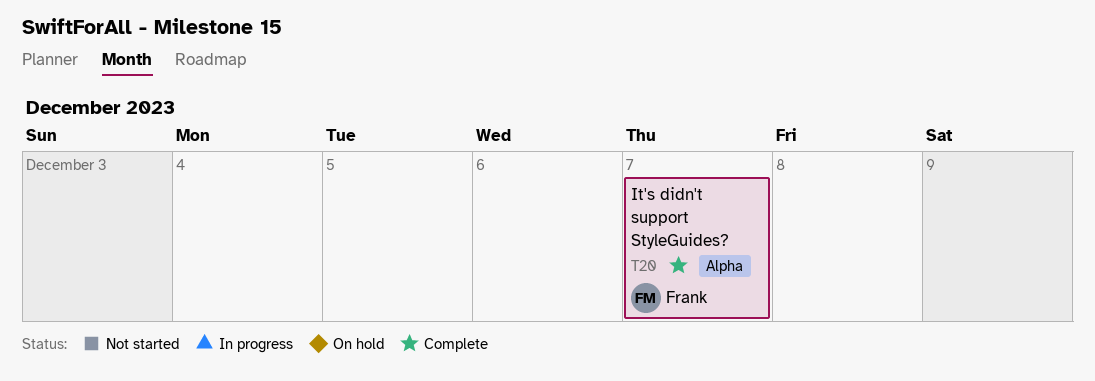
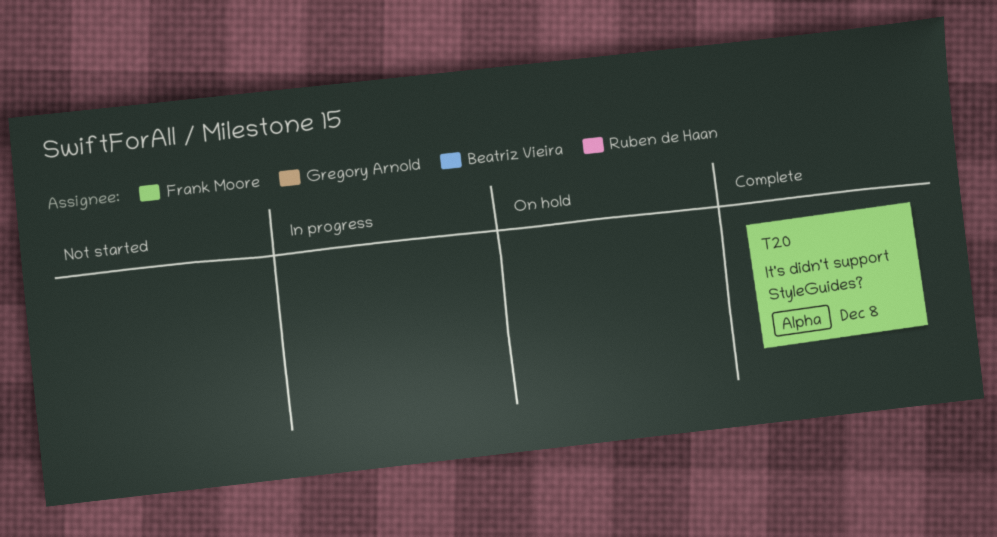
T20, due: Dec 7 -> Dec 8

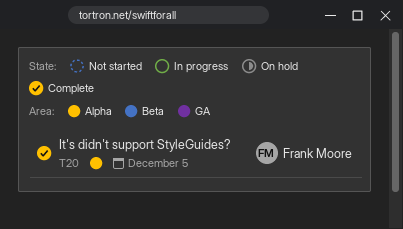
T20, due: Dec 8 -> Dec 5

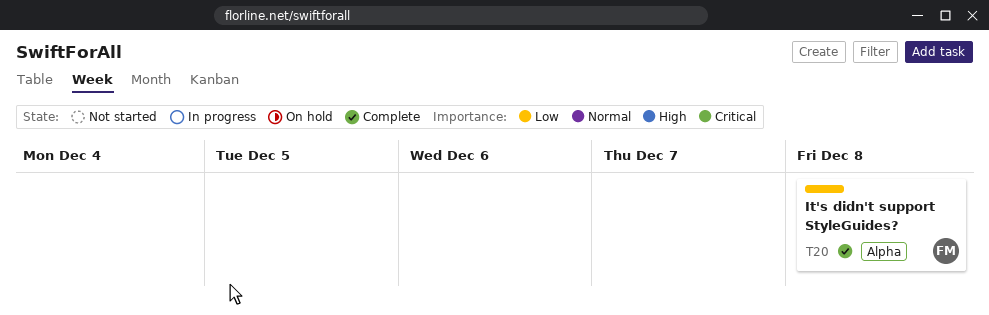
T20, due: Dec 5 -> Dec 8

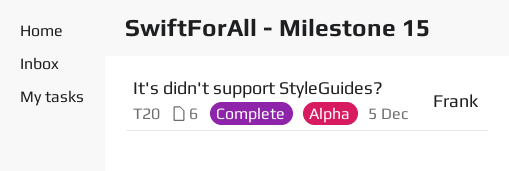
T20, due: Dec 8 -> Dec 5

